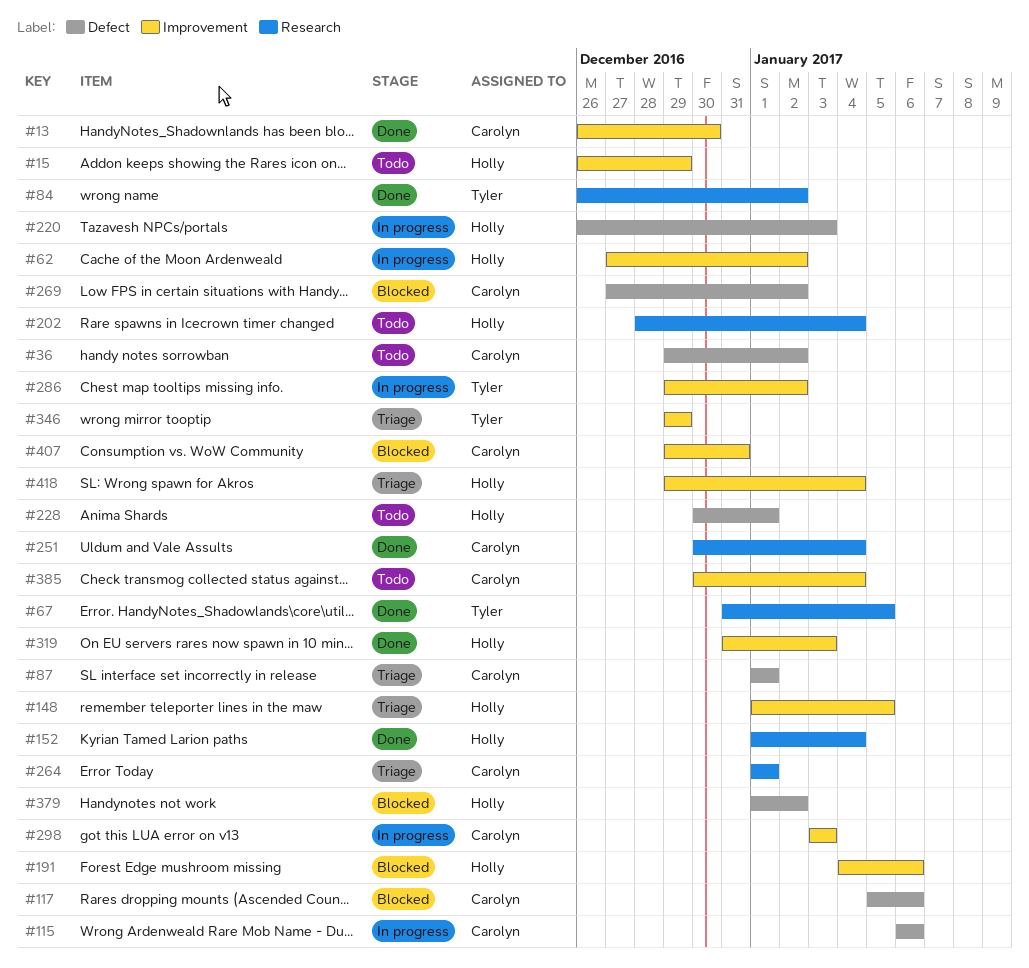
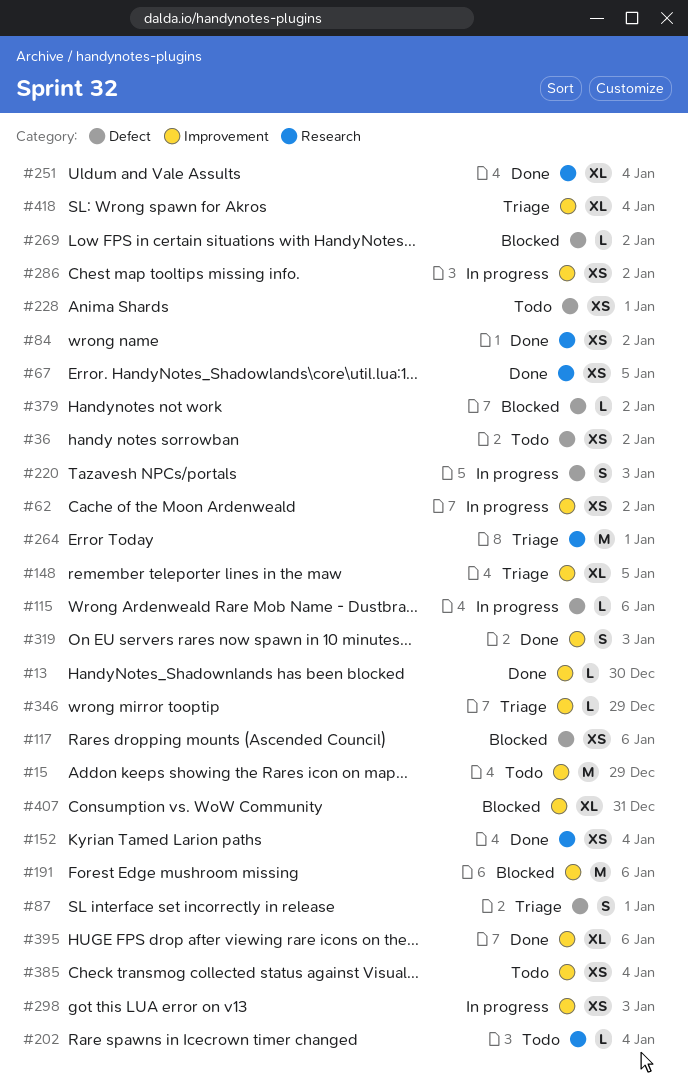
#395: none -> present

